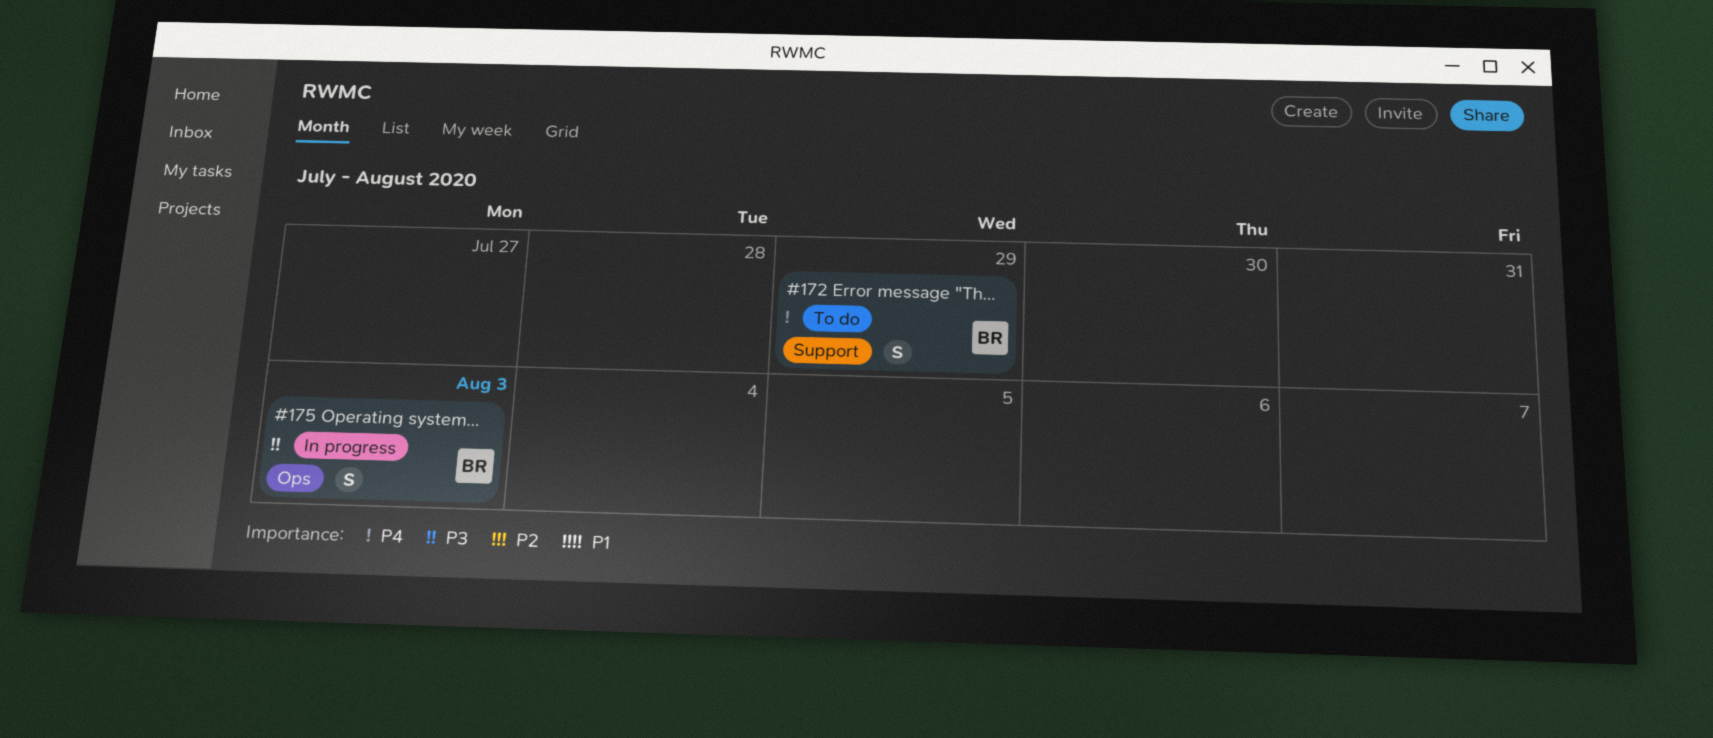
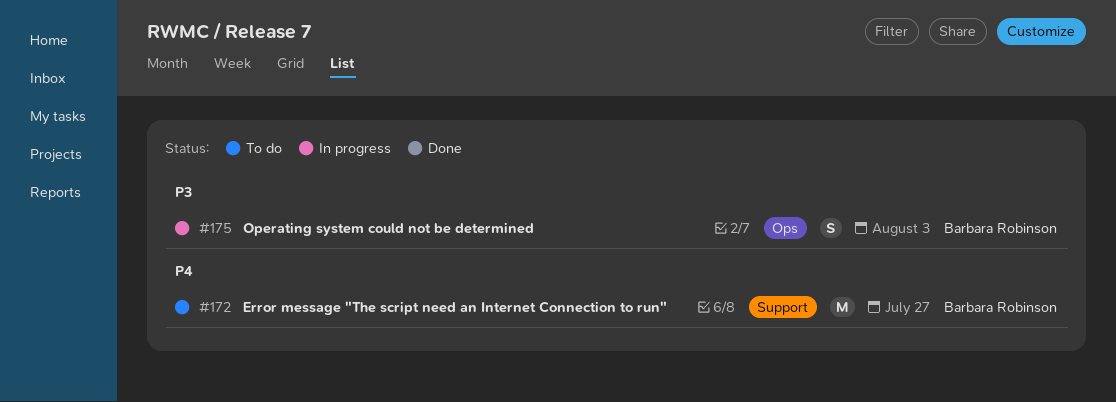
#172, estimate: S -> M
#172, due: Jul 29 -> Jul 27

